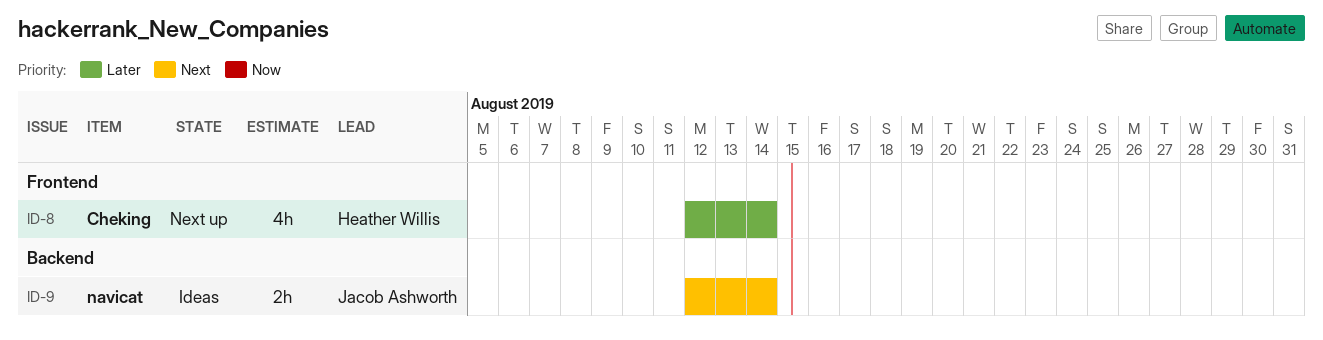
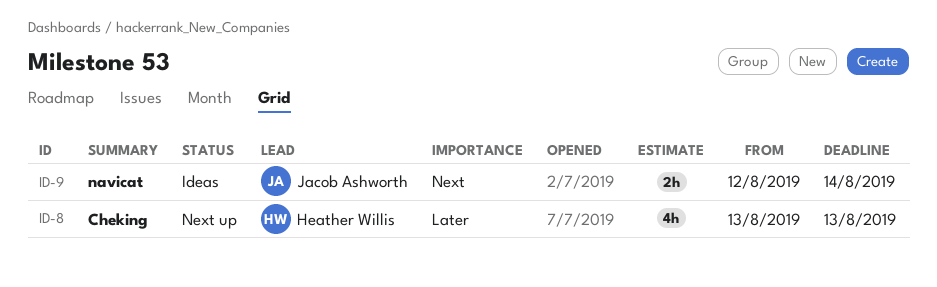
ID-8, start: Aug 12 -> Aug 13
ID-8, due: Aug 14 -> Aug 13

